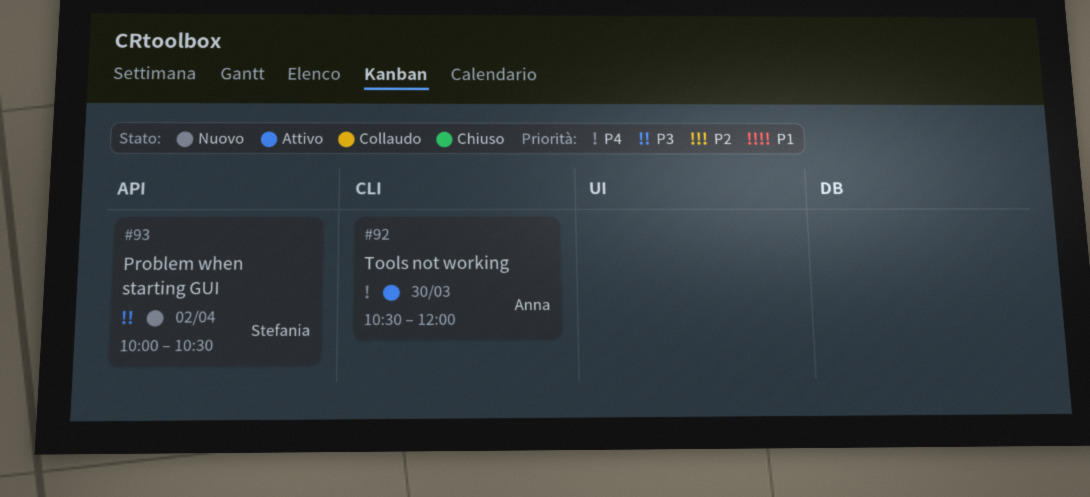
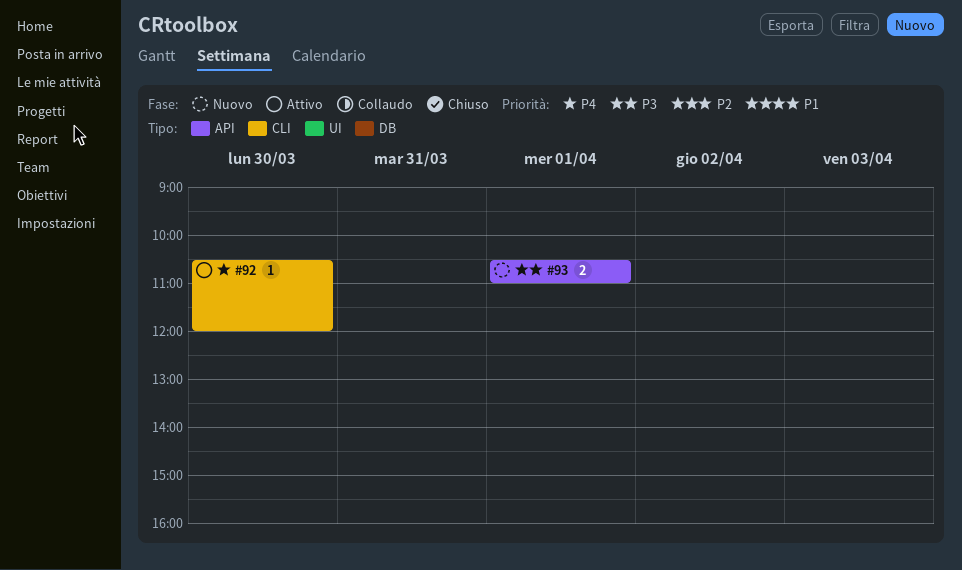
#93, day: Apr 2 -> Apr 1
#93, begins: 10:00 -> 10:30
#93, ends: 10:30 -> 11:00

